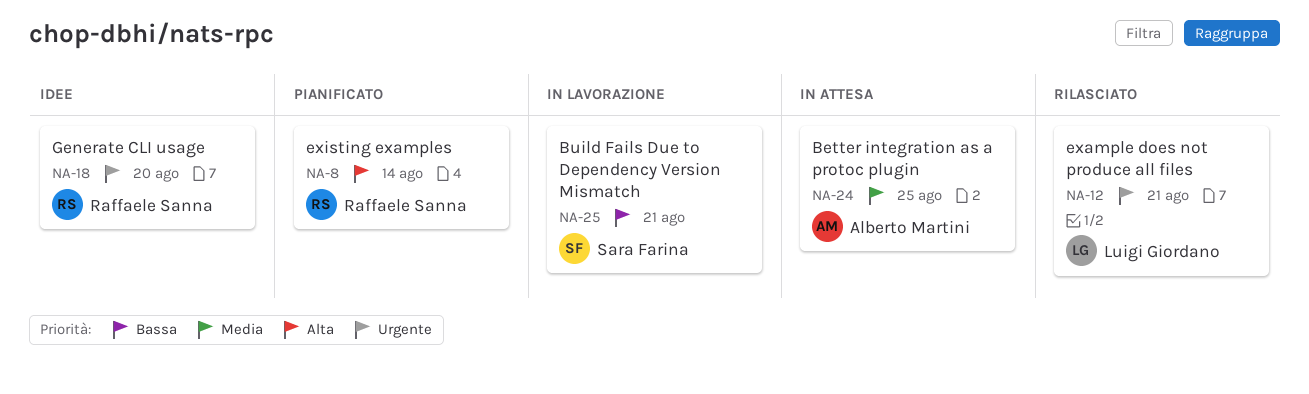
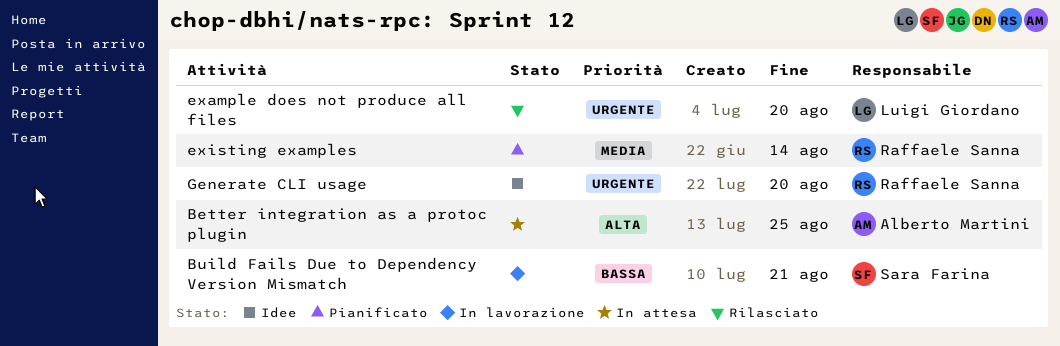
Better integration as a protoc plugin, priority: Media -> Alta
example does not produce all files, due: Aug 21 -> Aug 20
existing examples, priority: Alta -> Media

